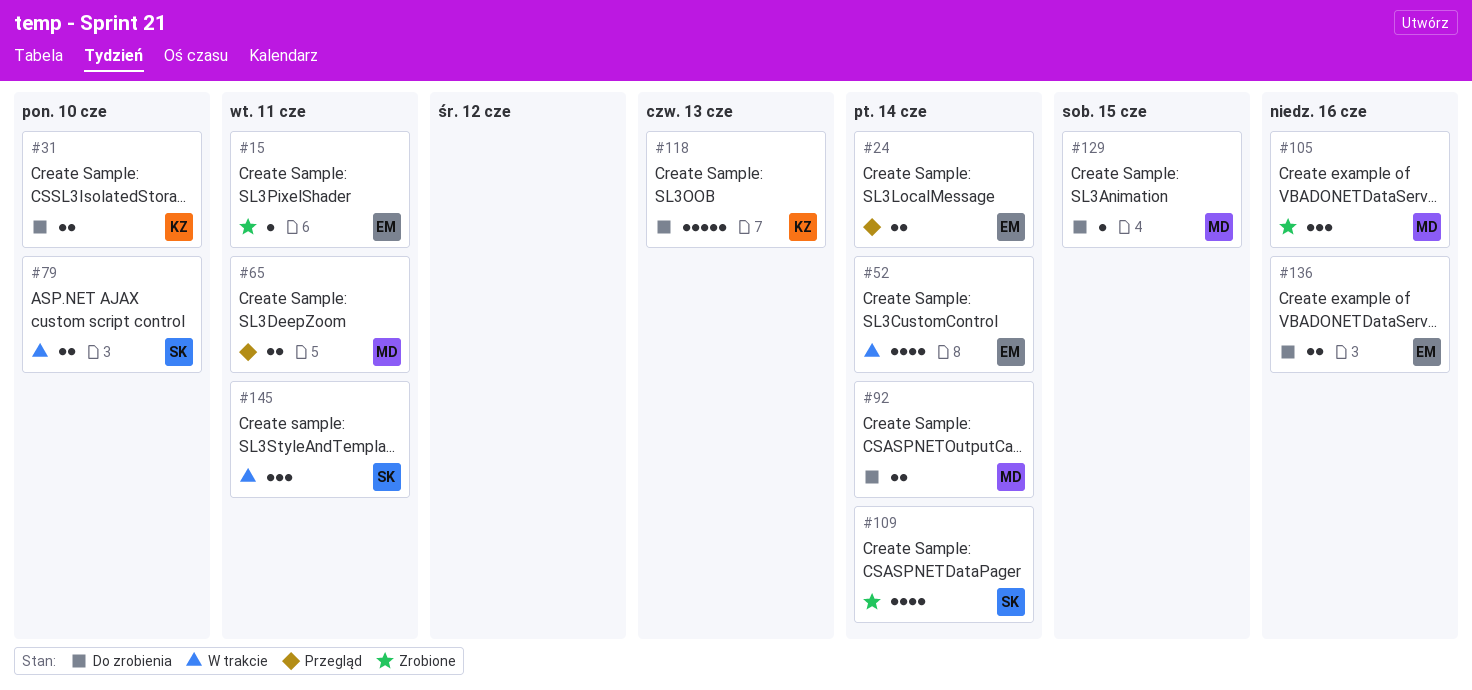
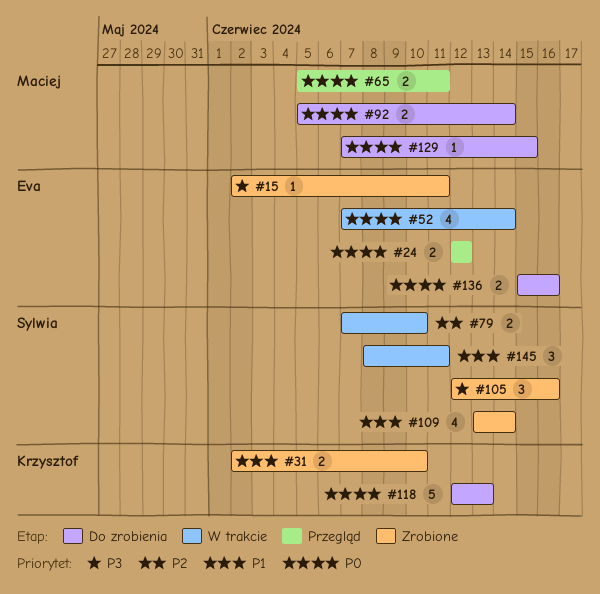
#24, due: Jun 14 -> Jun 12
#31, status: Do zrobienia -> Zrobione
#105, owner: Maciej -> Sylwia

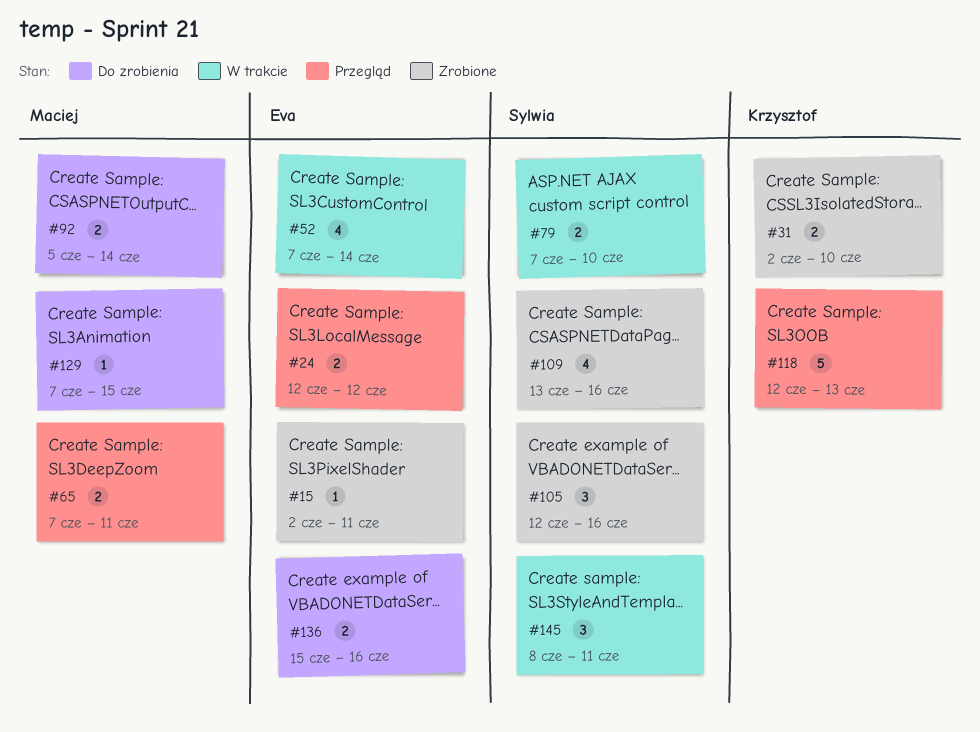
#65, start: Jun 5 -> Jun 7
#109, due: Jun 14 -> Jun 16
#118, status: Do zrobienia -> Przegląd

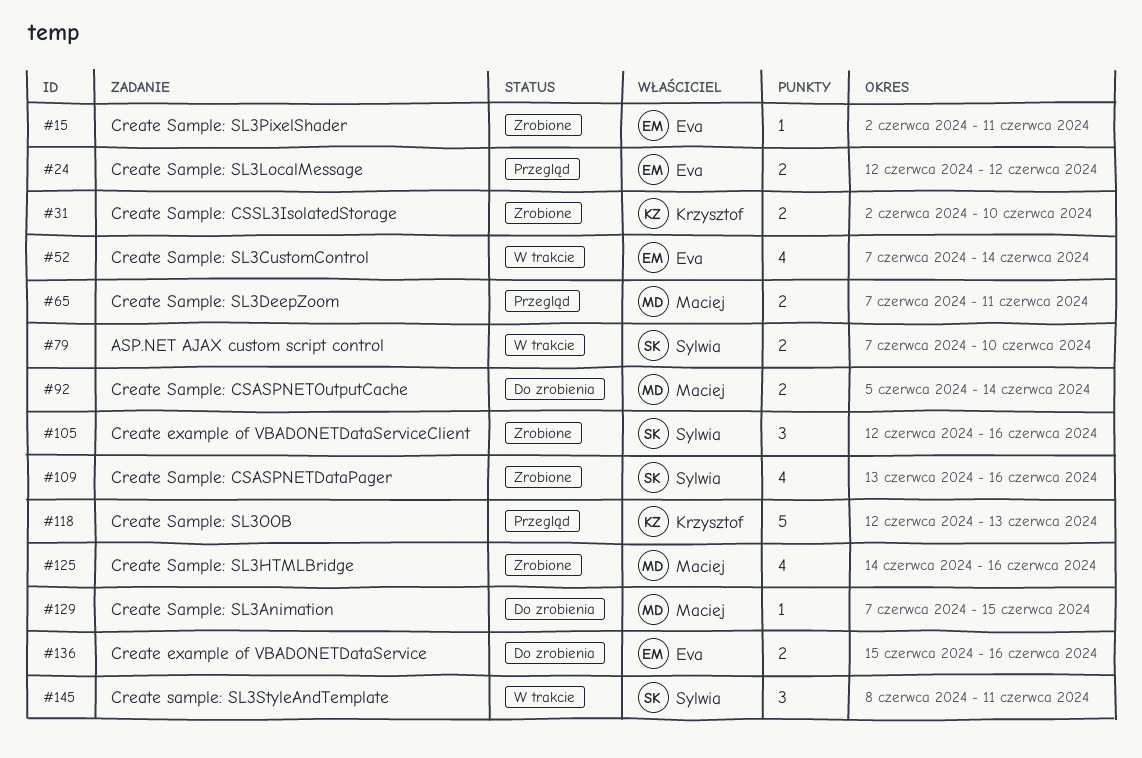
#125: none -> present

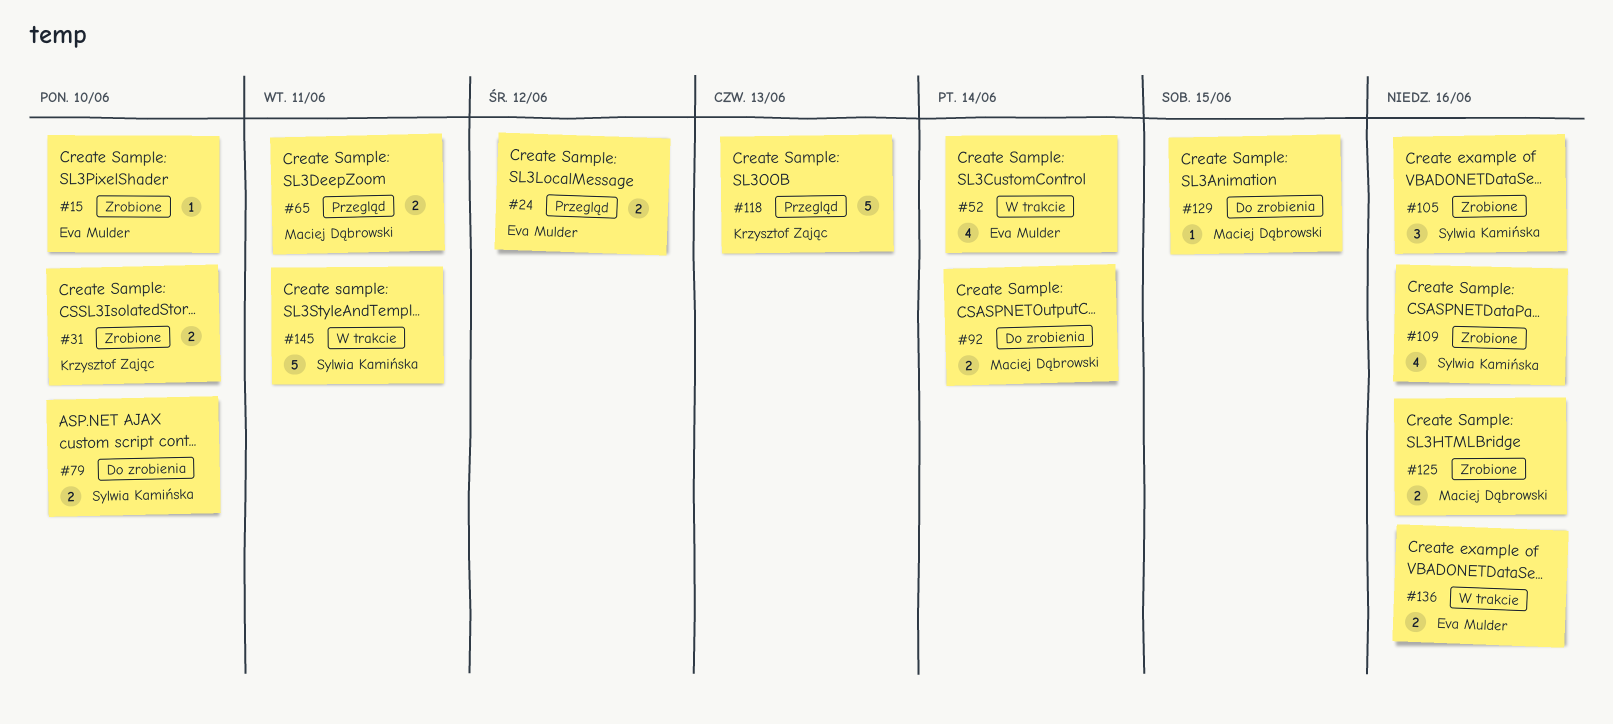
#15, due: Jun 11 -> Jun 10
#79, status: W trakcie -> Do zrobienia
#125, estimate: 4 -> 2
#136, status: Do zrobienia -> W trakcie
#145, estimate: 3 -> 5

